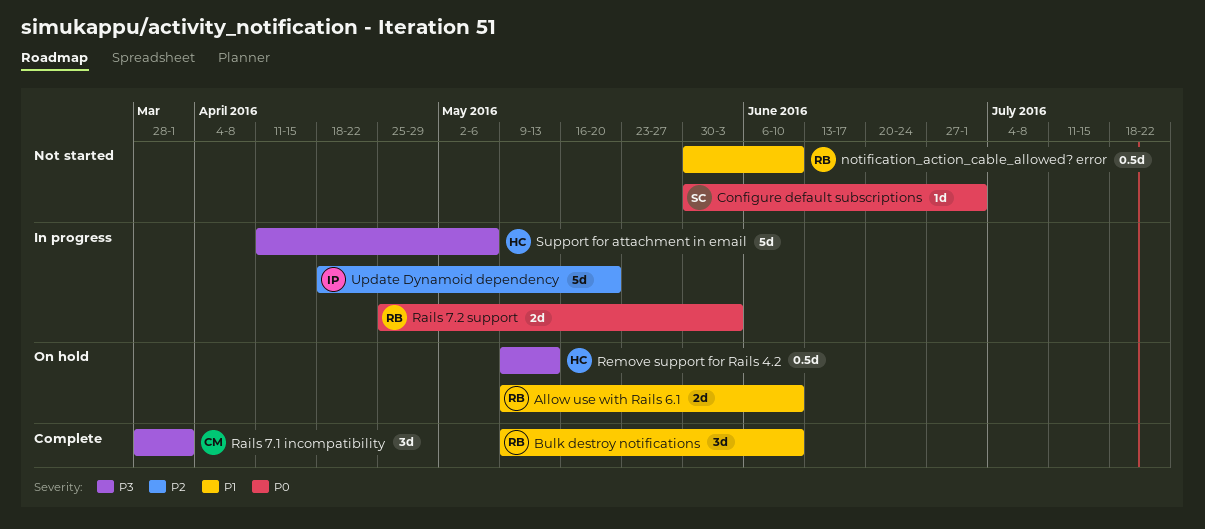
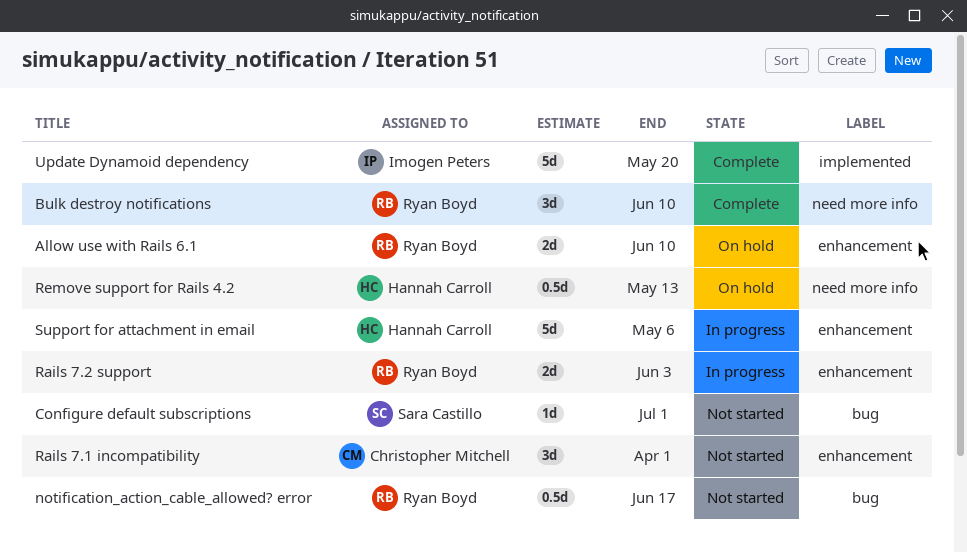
notification_action_cable_allowed? error, due: Jun 10 -> Jun 17
Rails 7.1 incompatibility, status: Complete -> Not started
Update Dynamoid dependency, status: In progress -> Complete

